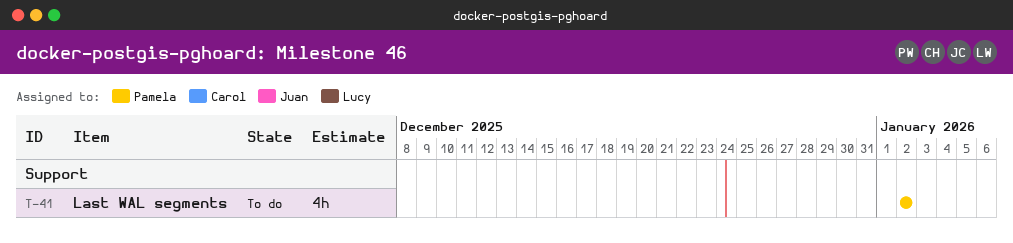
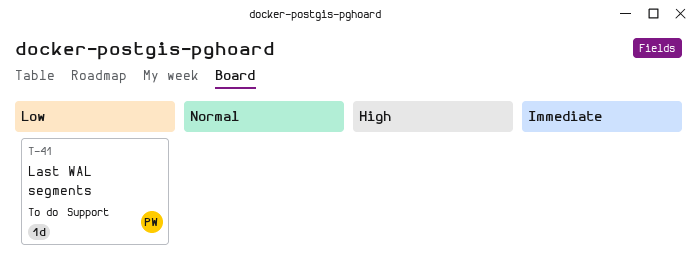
T-41, estimate: 4h -> 1d

